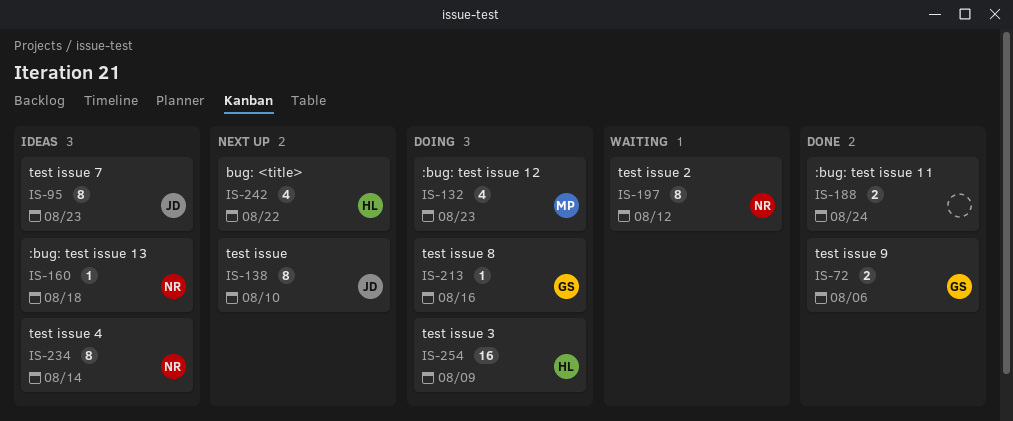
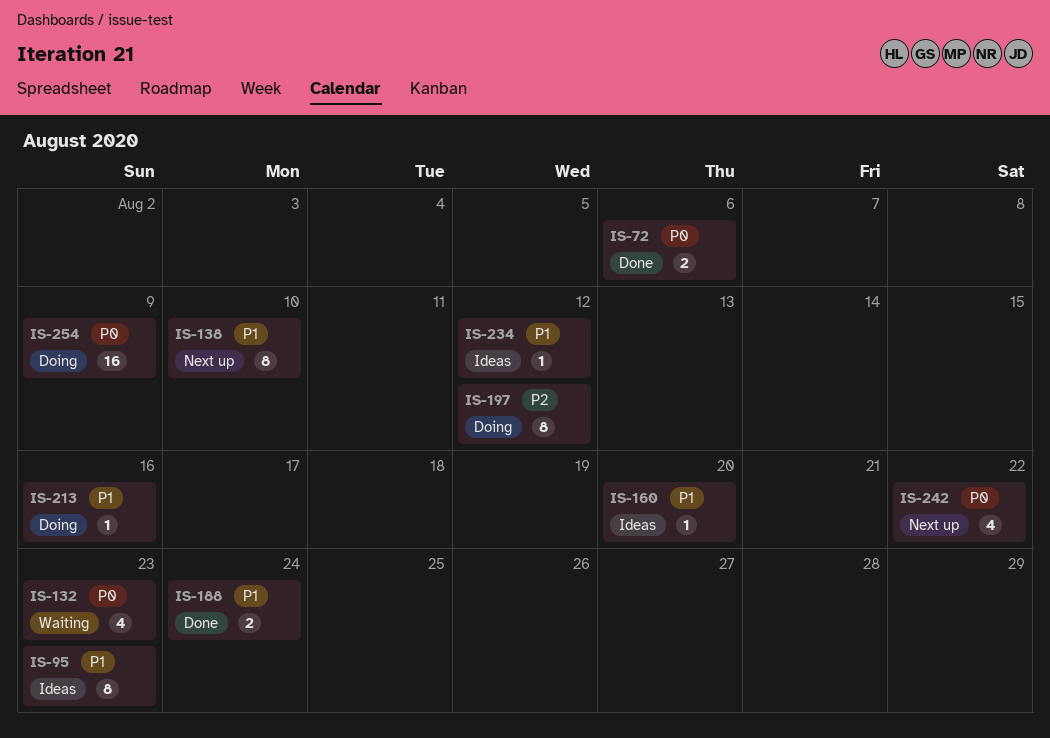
IS-132, status: Doing -> Waiting
IS-160, due: Aug 18 -> Aug 20
IS-197, status: Waiting -> Doing
IS-234, estimate: 8 -> 1
IS-234, due: Aug 14 -> Aug 12

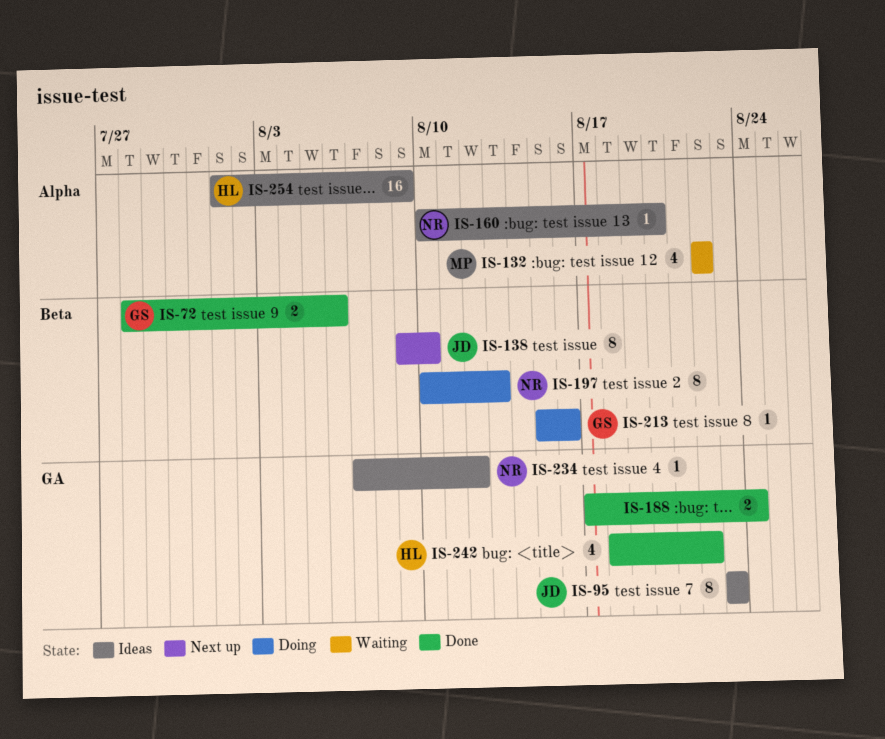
IS-132, due: Aug 23 -> Aug 22
IS-197, due: Aug 12 -> Aug 13
IS-242, status: Next up -> Done
IS-254, status: Doing -> Ideas

